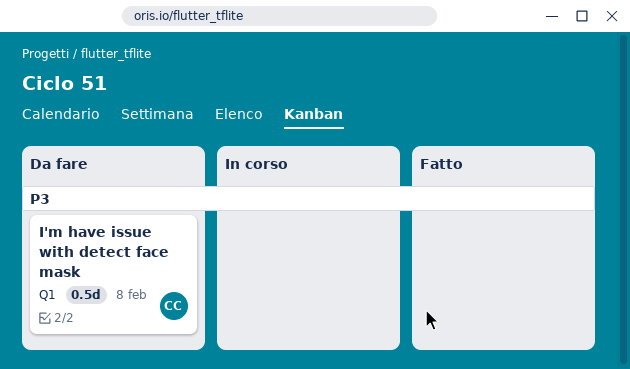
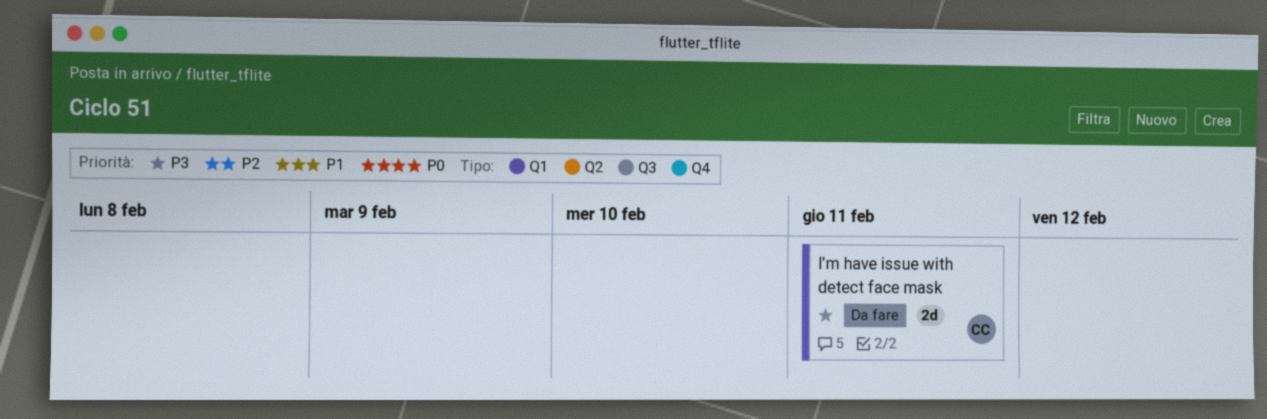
I'm have issue with detect face mask, estimate: 0.5d -> 2d
I'm have issue with detect face mask, due: Feb 8 -> Feb 11

